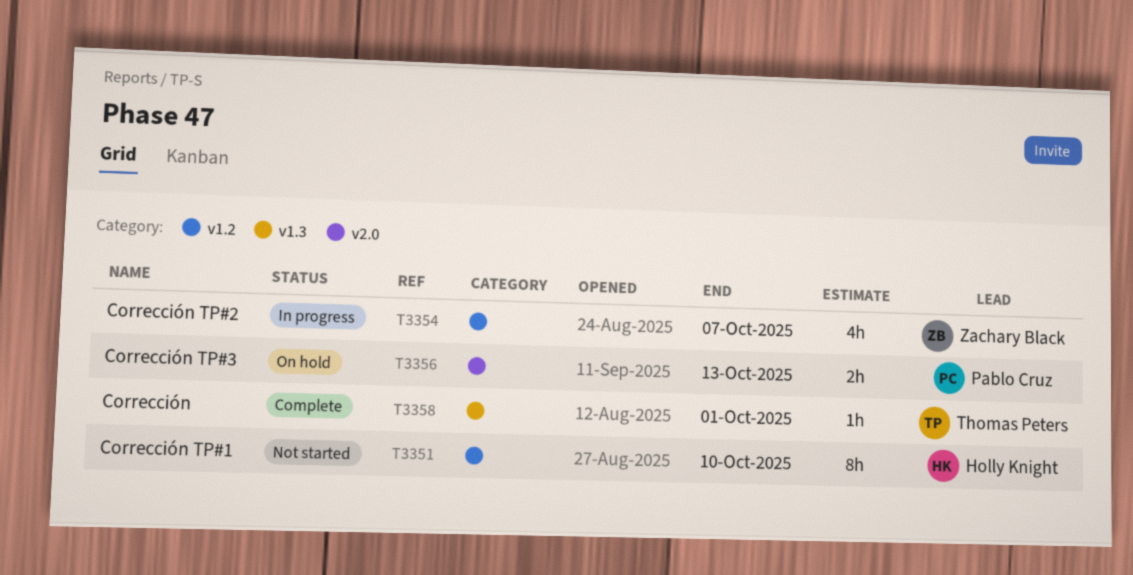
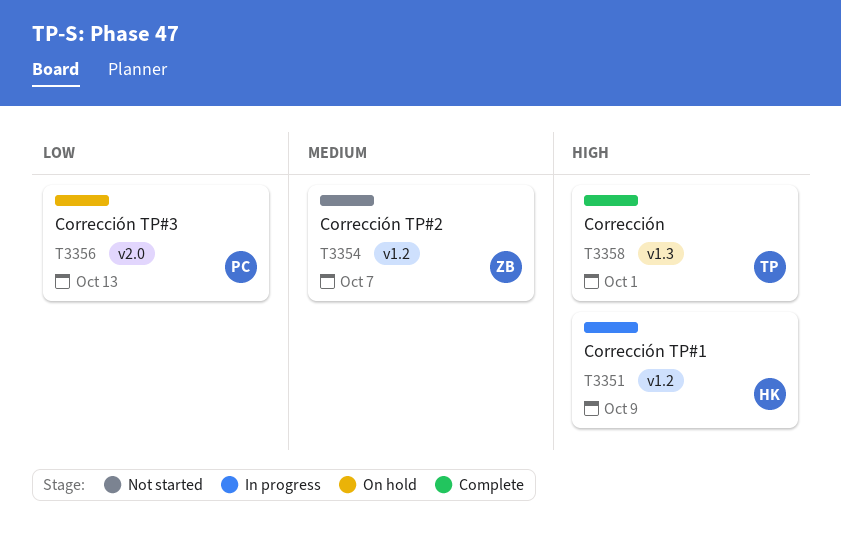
T3351, status: Not started -> In progress
T3351, due: Oct 10 -> Oct 9
T3354, status: In progress -> Not started

